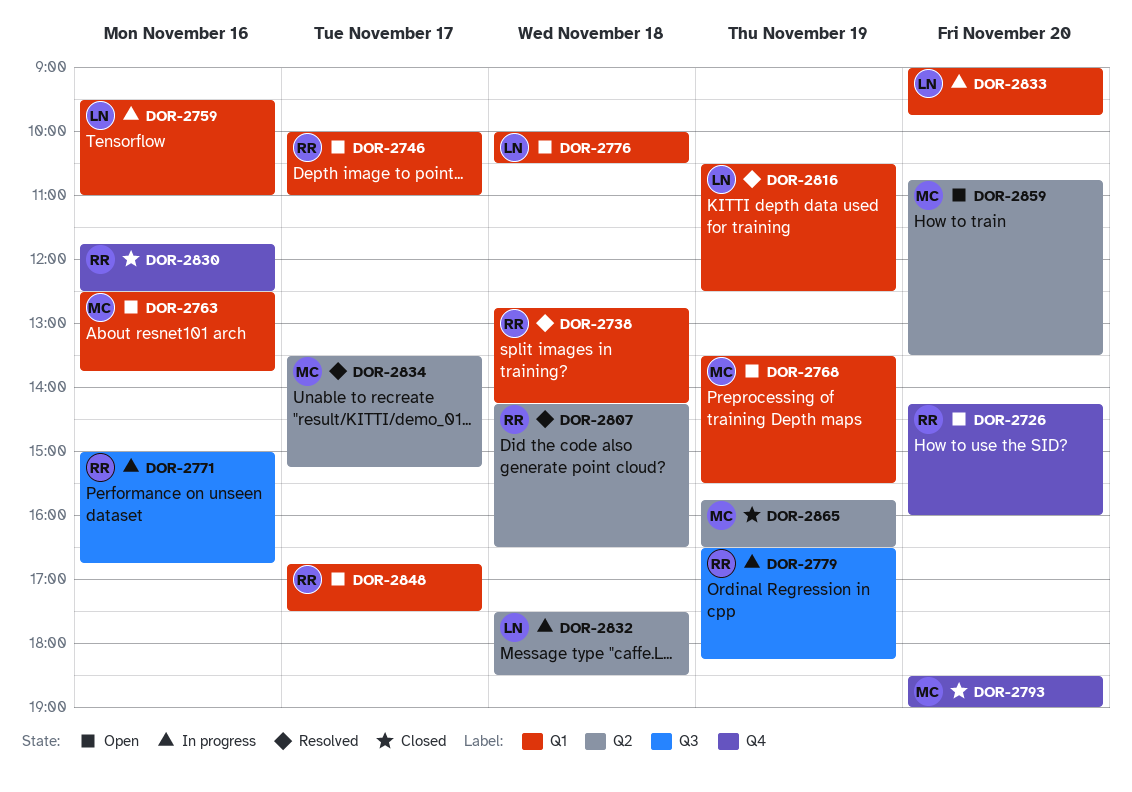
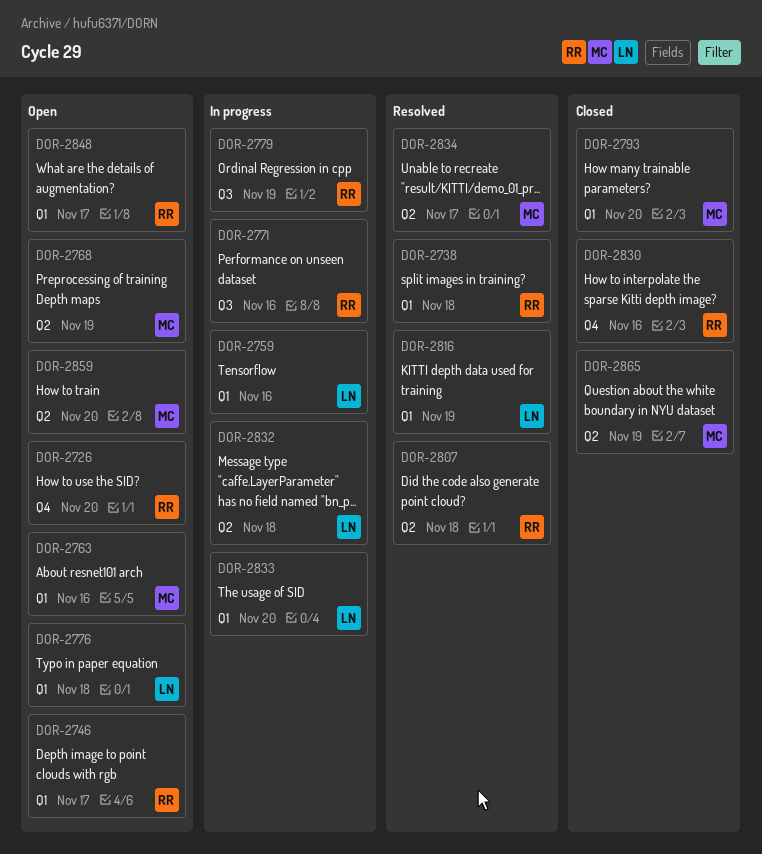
DOR-2768, label: Q1 -> Q2
DOR-2793, label: Q4 -> Q1

